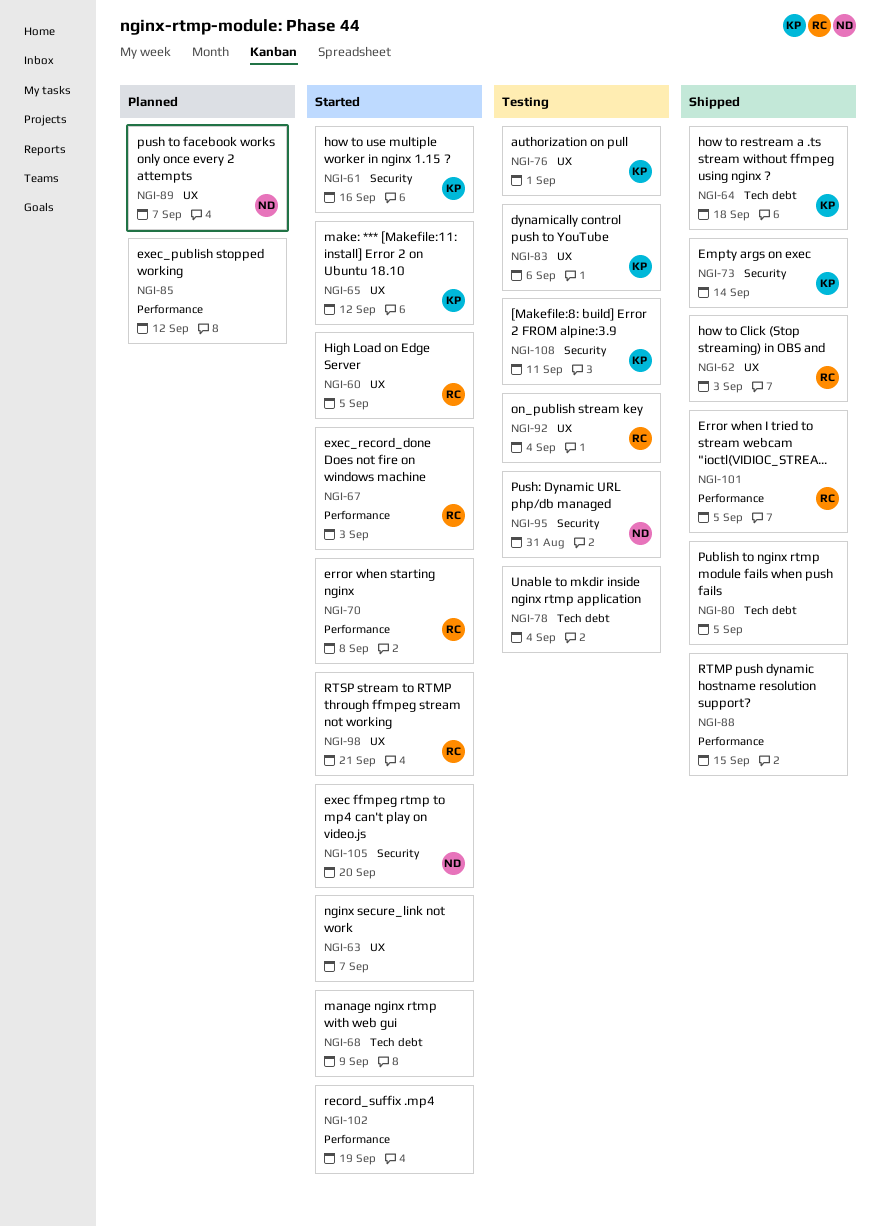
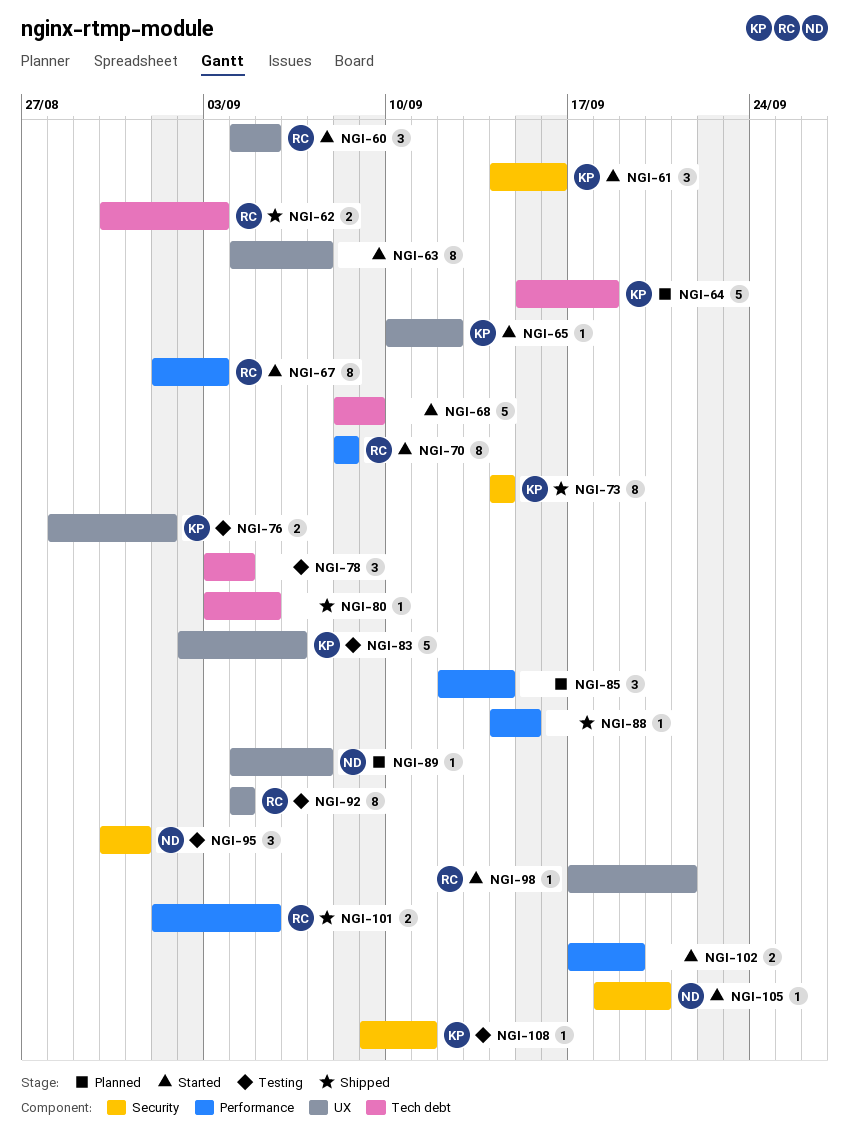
NGI-62, label: UX -> Tech debt
NGI-64, status: Shipped -> Planned
NGI-85, due: Sep 12 -> Sep 14

